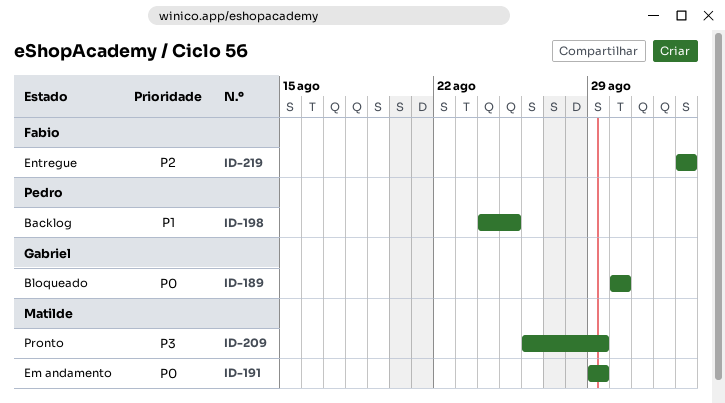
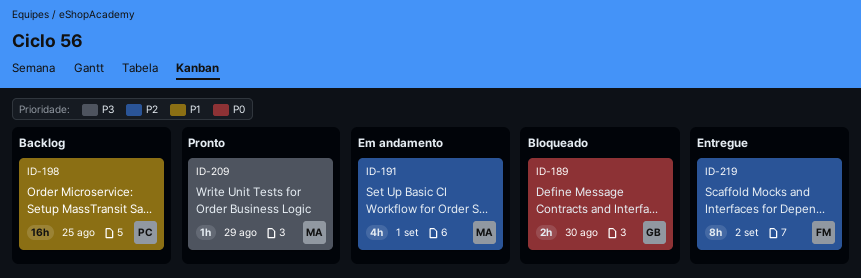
ID-191, priority: P0 -> P2
ID-191, due: Aug 29 -> Sep 1

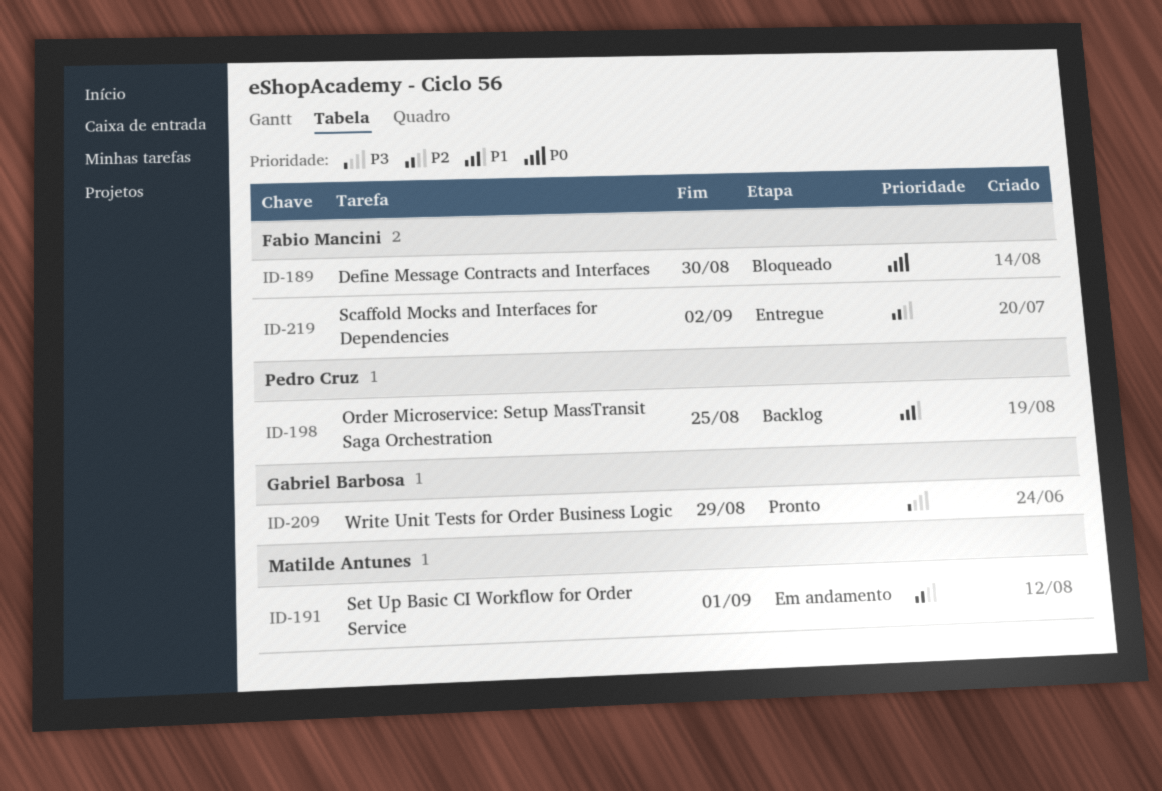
ID-189, owner: Gabriel Barbosa -> Fabio Mancini
ID-209, owner: Matilde Antunes -> Gabriel Barbosa

